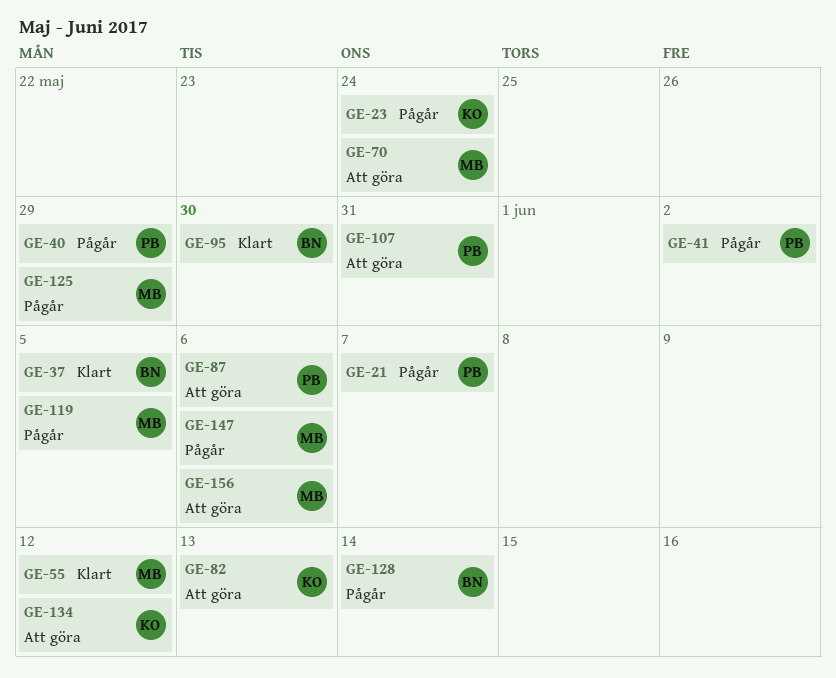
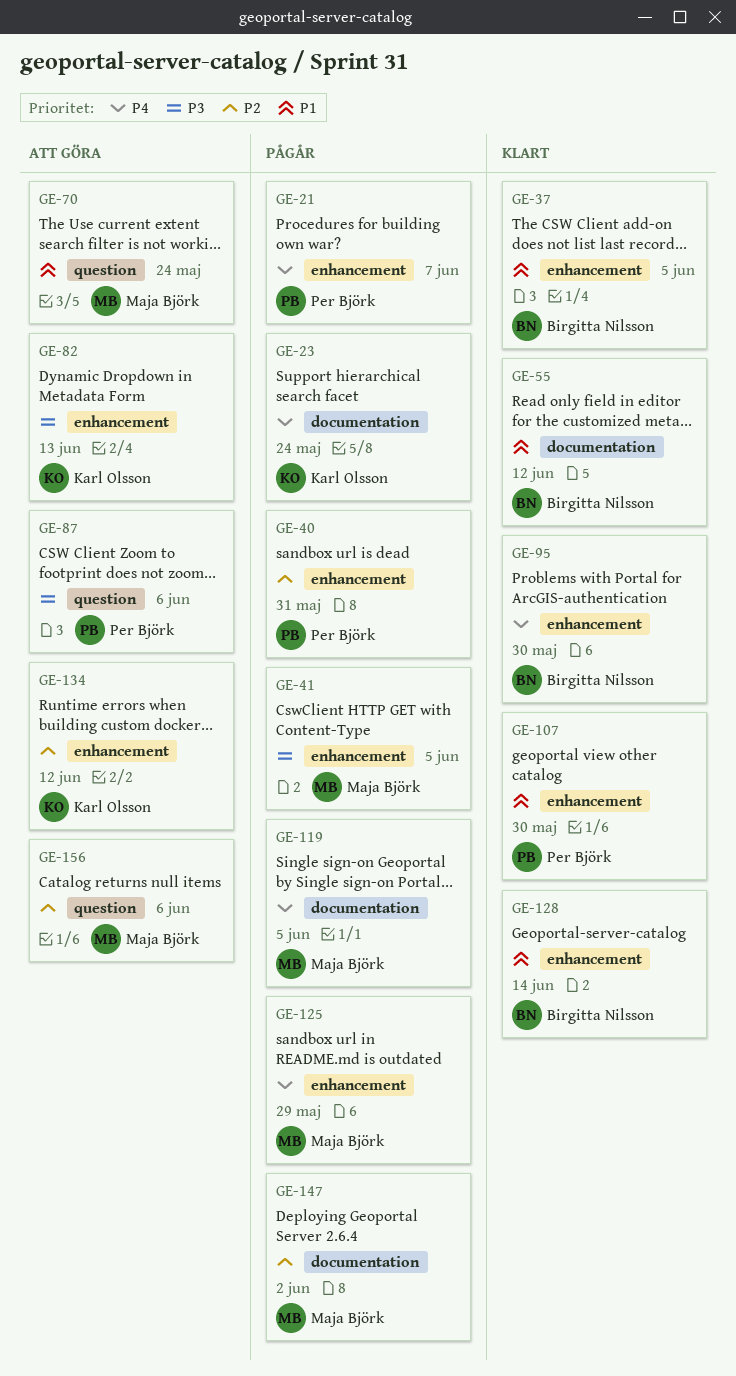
GE-40, due: May 29 -> May 31
GE-41, owner: Per Björk -> Maja Björk
GE-41, due: Jun 2 -> Jun 5
GE-55, owner: Maja Björk -> Birgitta Nilsson
GE-107, status: Att göra -> Klart
GE-107, due: May 31 -> May 30
GE-128, status: Pågår -> Klart
GE-147, due: Jun 6 -> Jun 2

